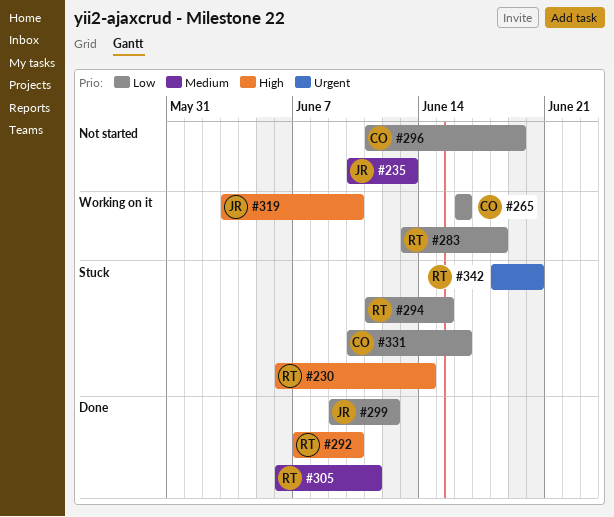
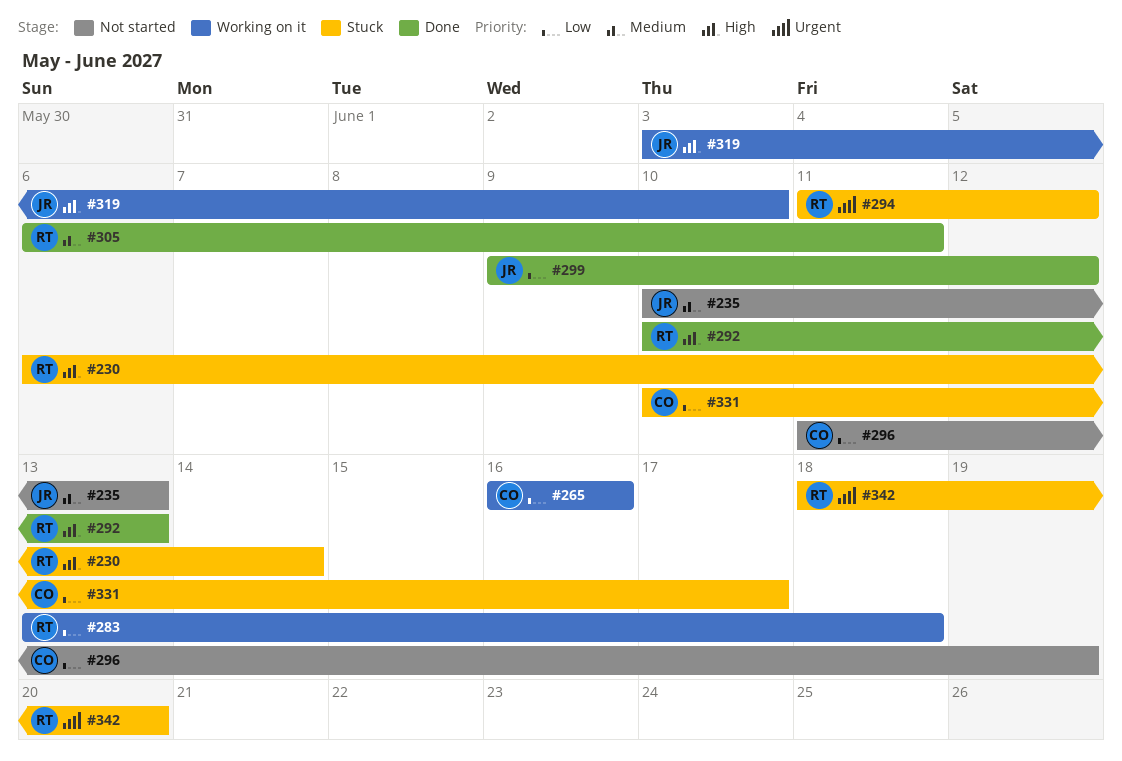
#292, start: Jun 7 -> Jun 10
#292, due: Jun 10 -> Jun 13
#294, priority: Low -> Urgent
#294, due: Jun 15 -> Jun 12
#331, due: Jun 16 -> Jun 17

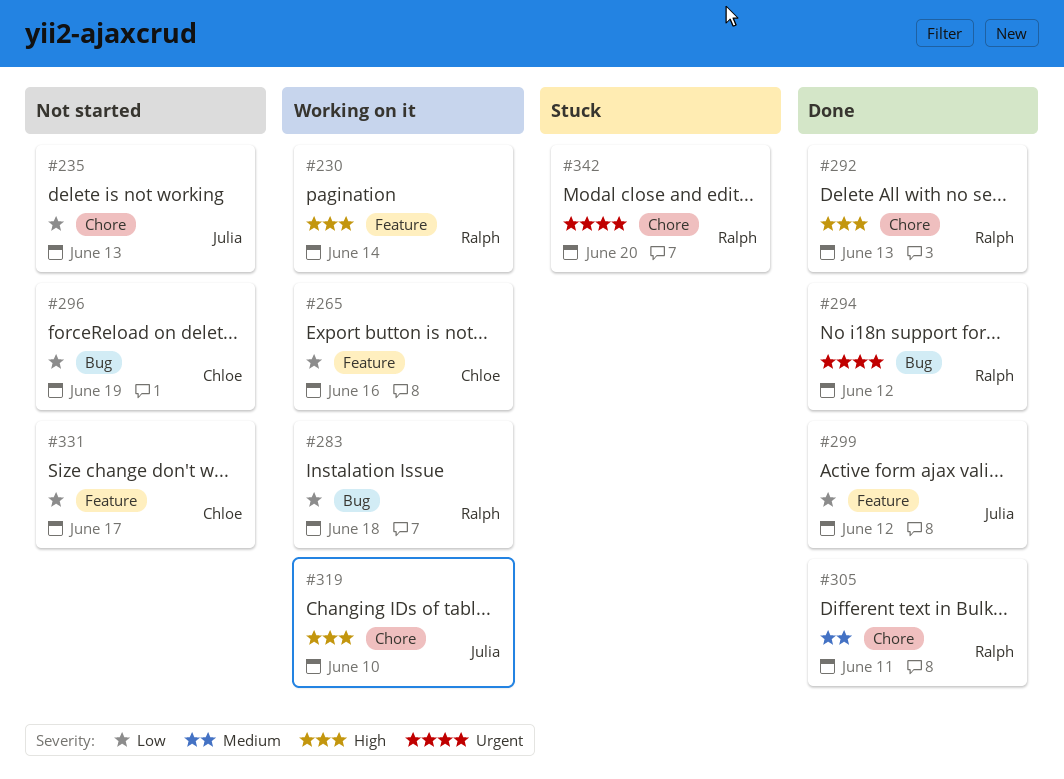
#230, status: Stuck -> Working on it
#235, priority: Medium -> Low
#294, status: Stuck -> Done
#331, status: Stuck -> Not started

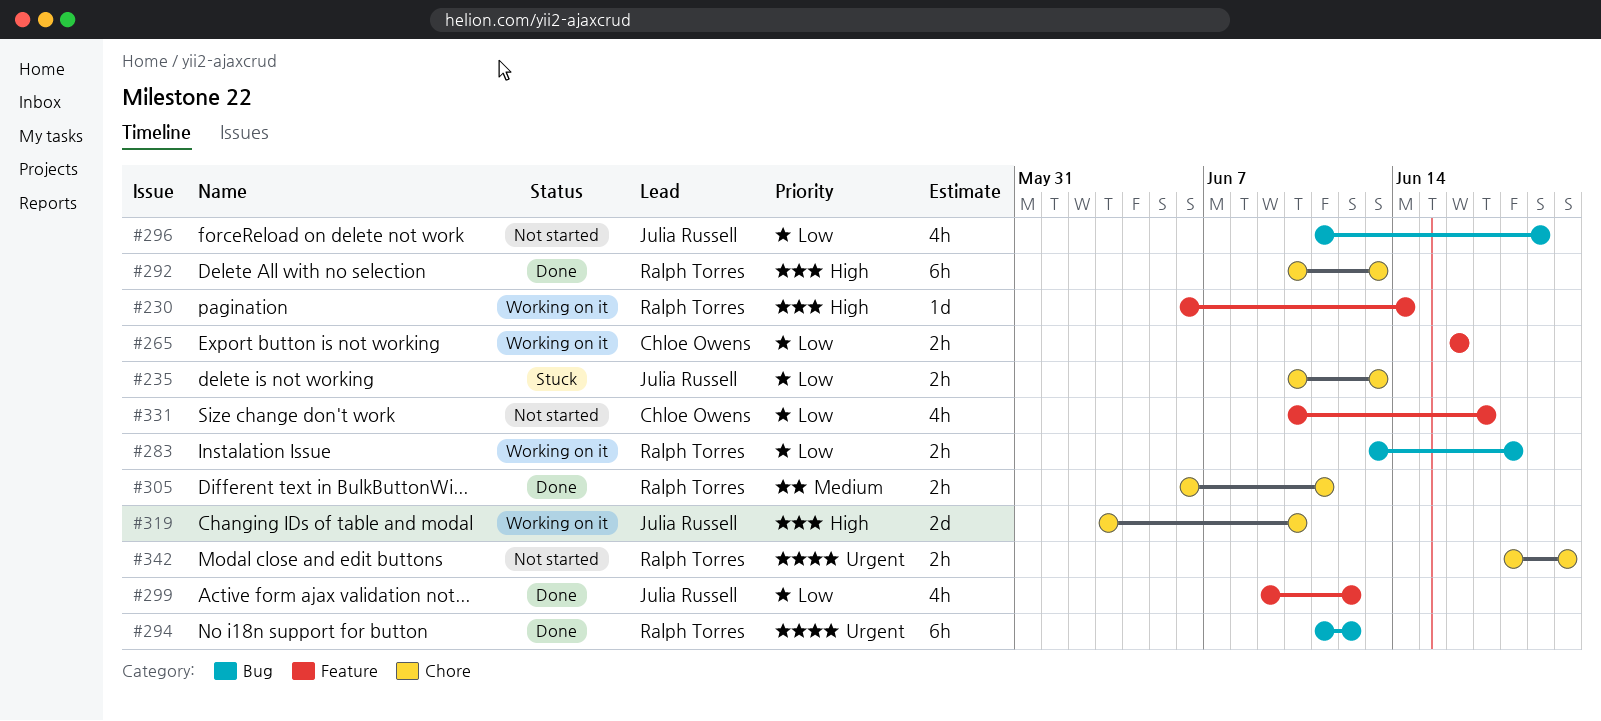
#235, status: Not started -> Stuck
#296, owner: Chloe Owens -> Julia Russell
#342, status: Stuck -> Not started

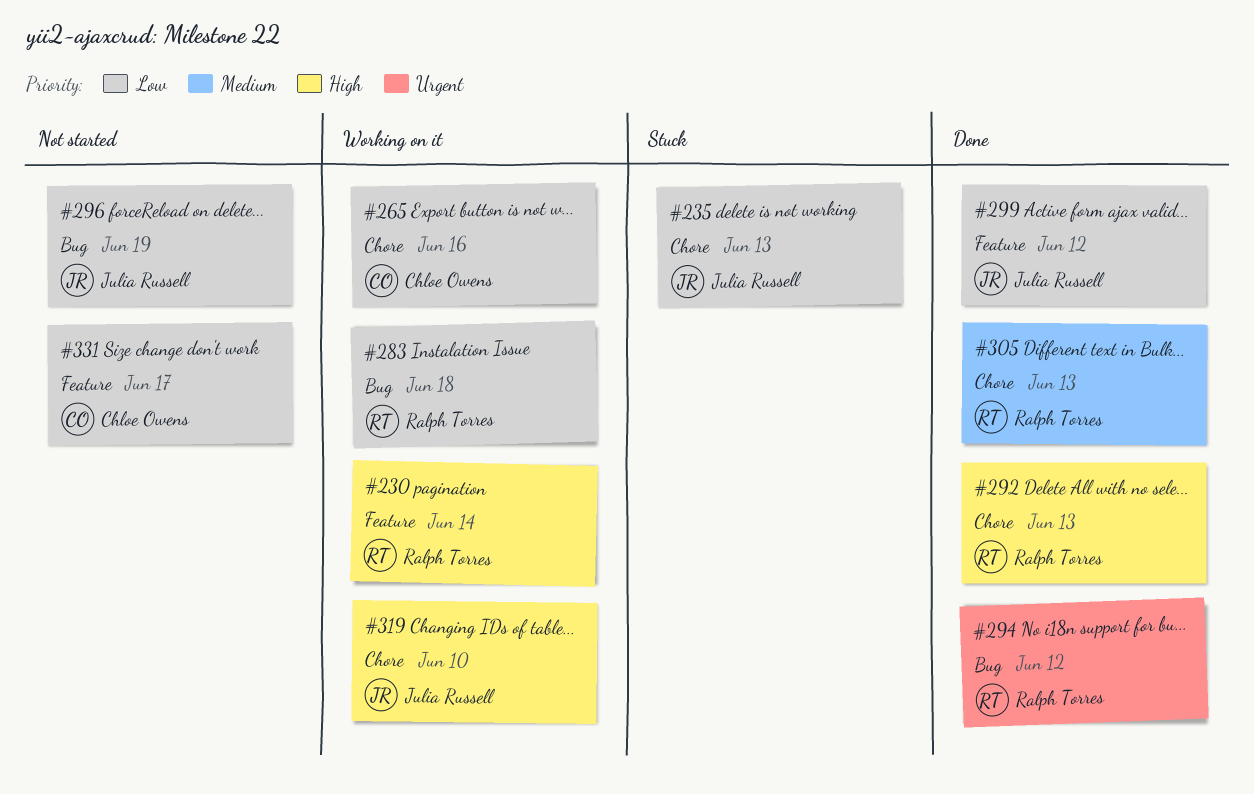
#265, label: Feature -> Chore
#305, due: Jun 11 -> Jun 13
#342: present -> none

